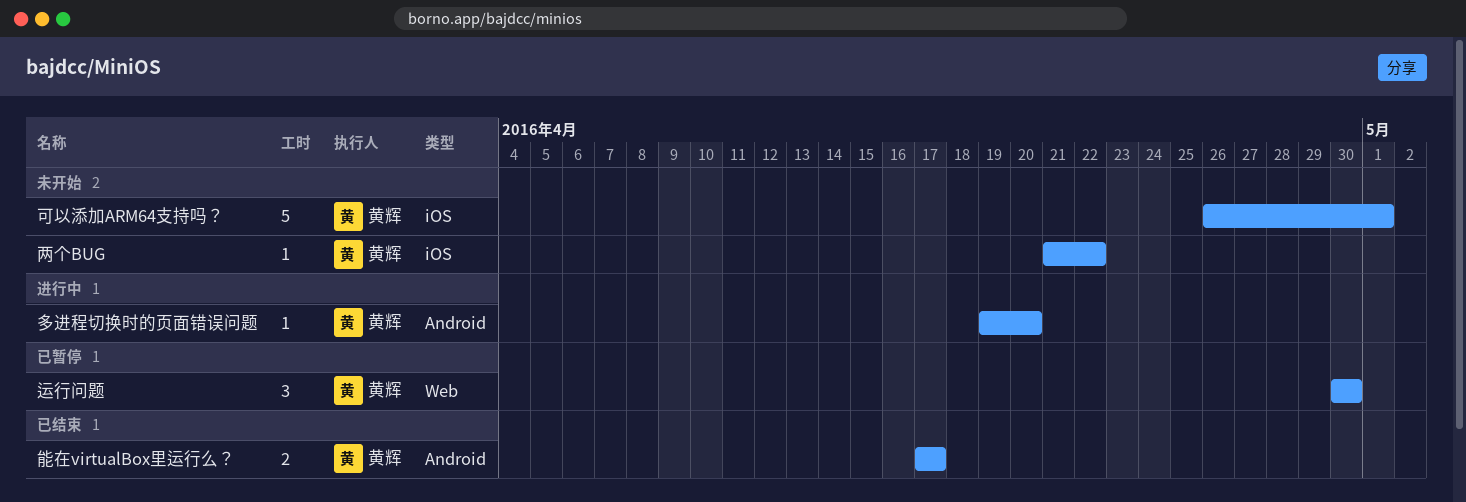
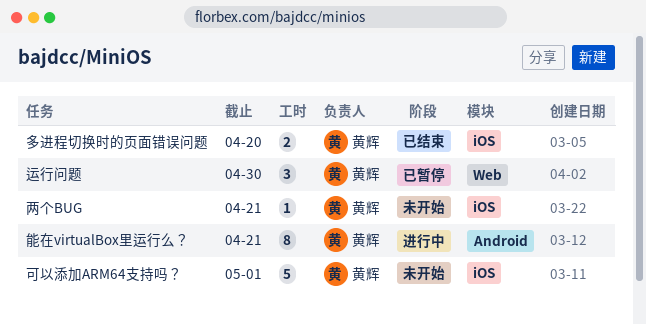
两个BUG, due: Apr 22 -> Apr 21
多进程切换时的页面错误问题, status: 进行中 -> 已结束
多进程切换时的页面错误问题, label: Android -> iOS
多进程切换时的页面错误问题, estimate: 1 -> 2
能在virtualBox里运行么？, status: 已结束 -> 进行中
能在virtualBox里运行么？, estimate: 2 -> 8
能在virtualBox里运行么？, due: Apr 17 -> Apr 21

